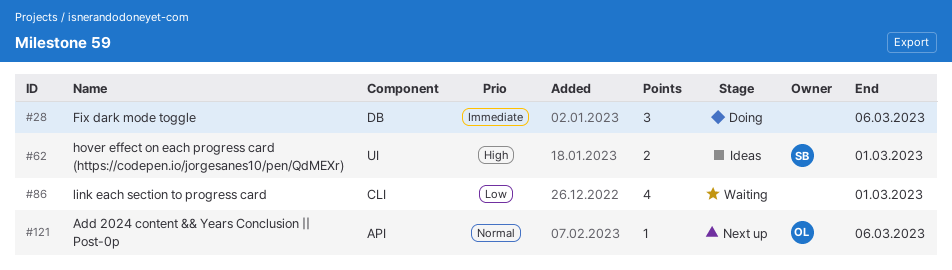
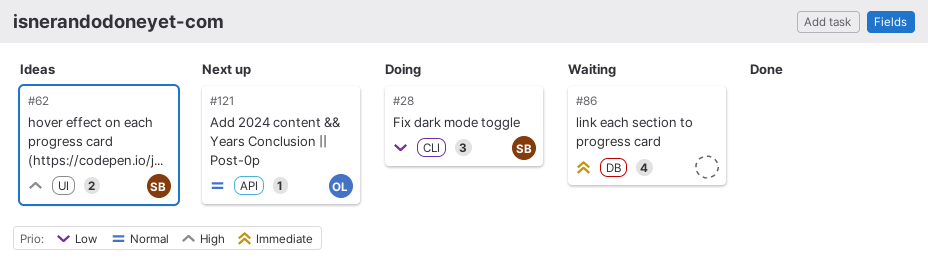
#28, owner: none -> SB
#28, priority: Immediate -> Low
#28, label: DB -> CLI
#86, priority: Low -> Immediate
#86, label: CLI -> DB

